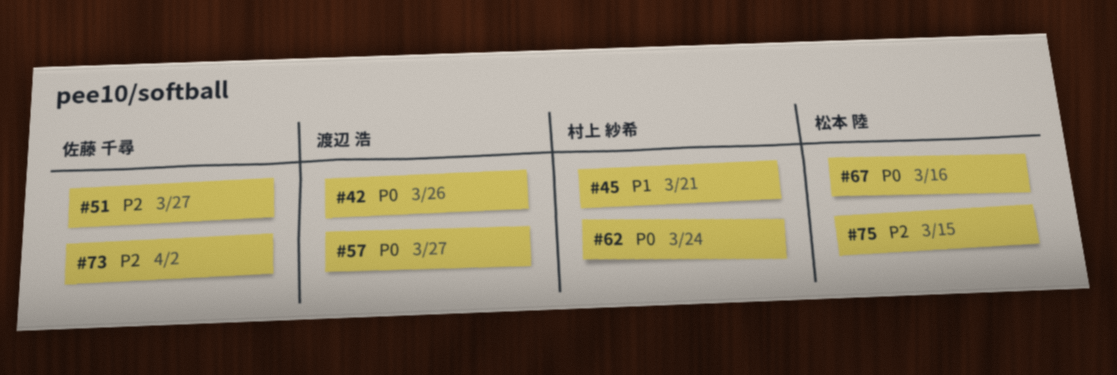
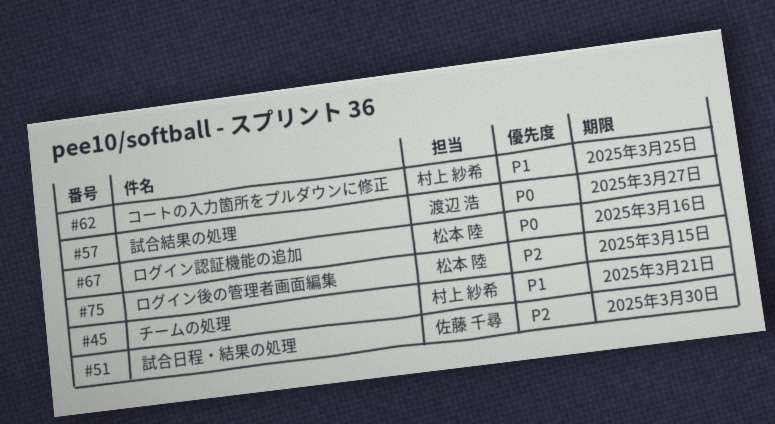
#42: present -> none
#51, due: Mar 27 -> Mar 30
#62, priority: P0 -> P1
#62, due: Mar 24 -> Mar 25
#73: present -> none

